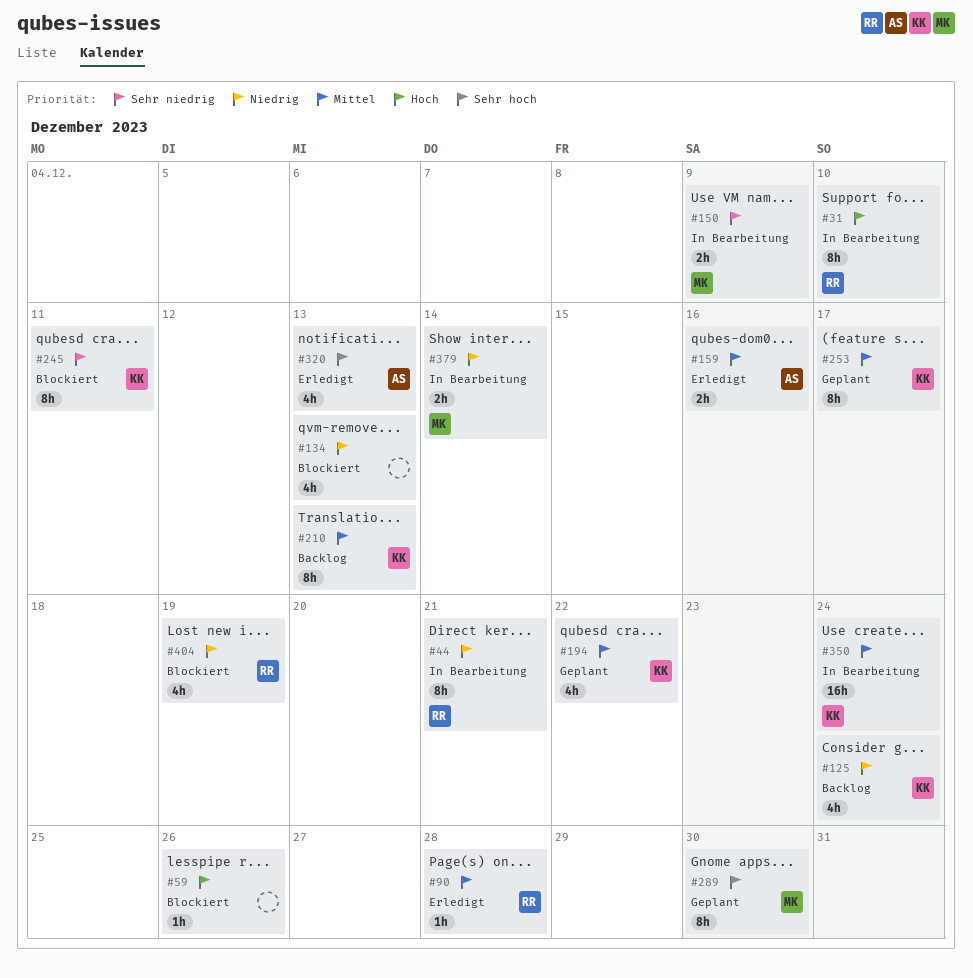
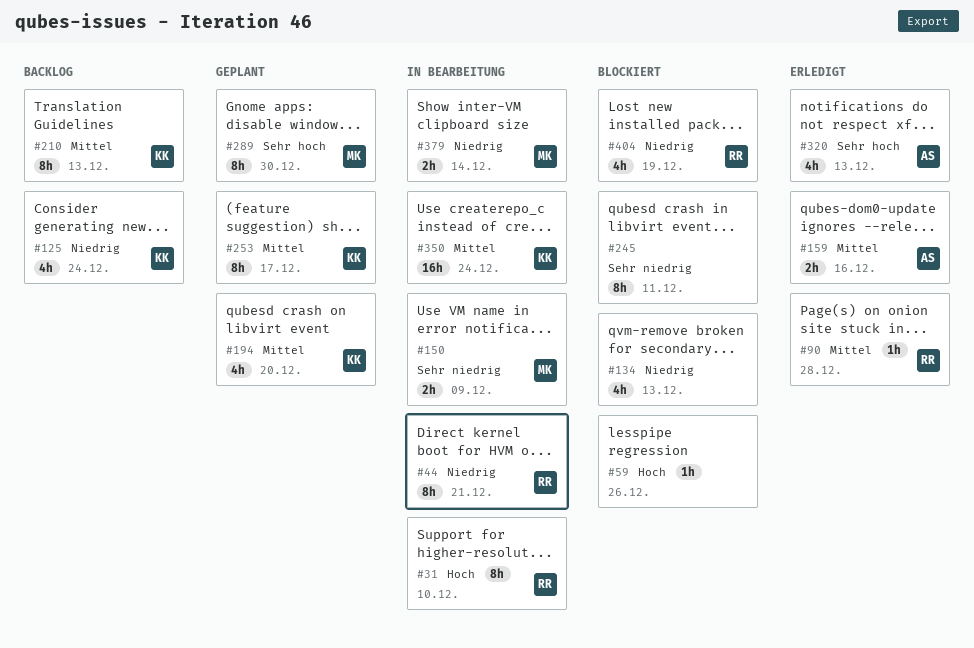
#194, due: Dec 22 -> Dec 20
#245, owner: KK -> none

